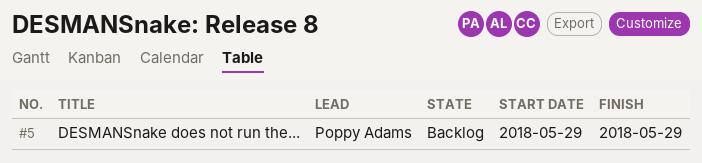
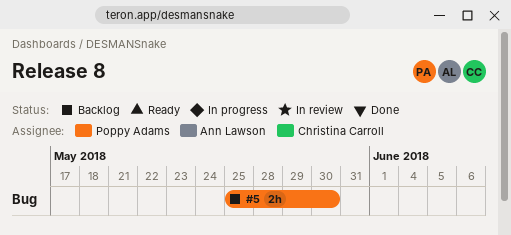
#5, start: May 29 -> May 25
#5, due: May 29 -> May 30

